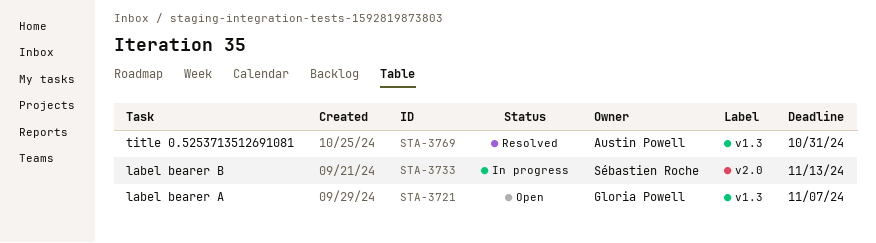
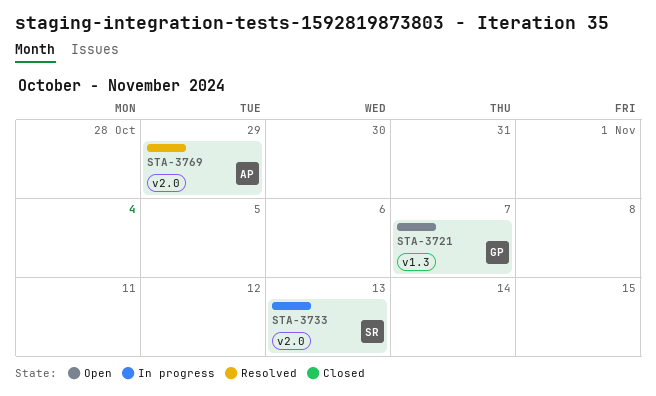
STA-3769, label: v1.3 -> v2.0
STA-3769, due: Oct 31 -> Oct 29

